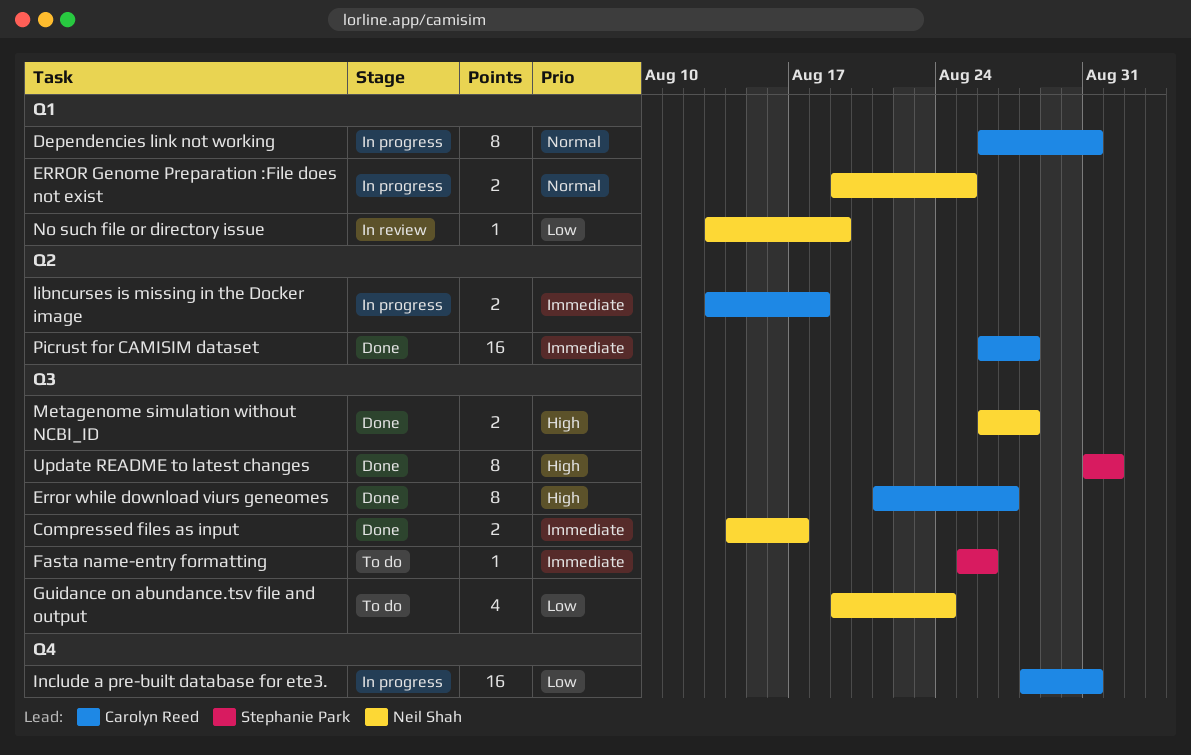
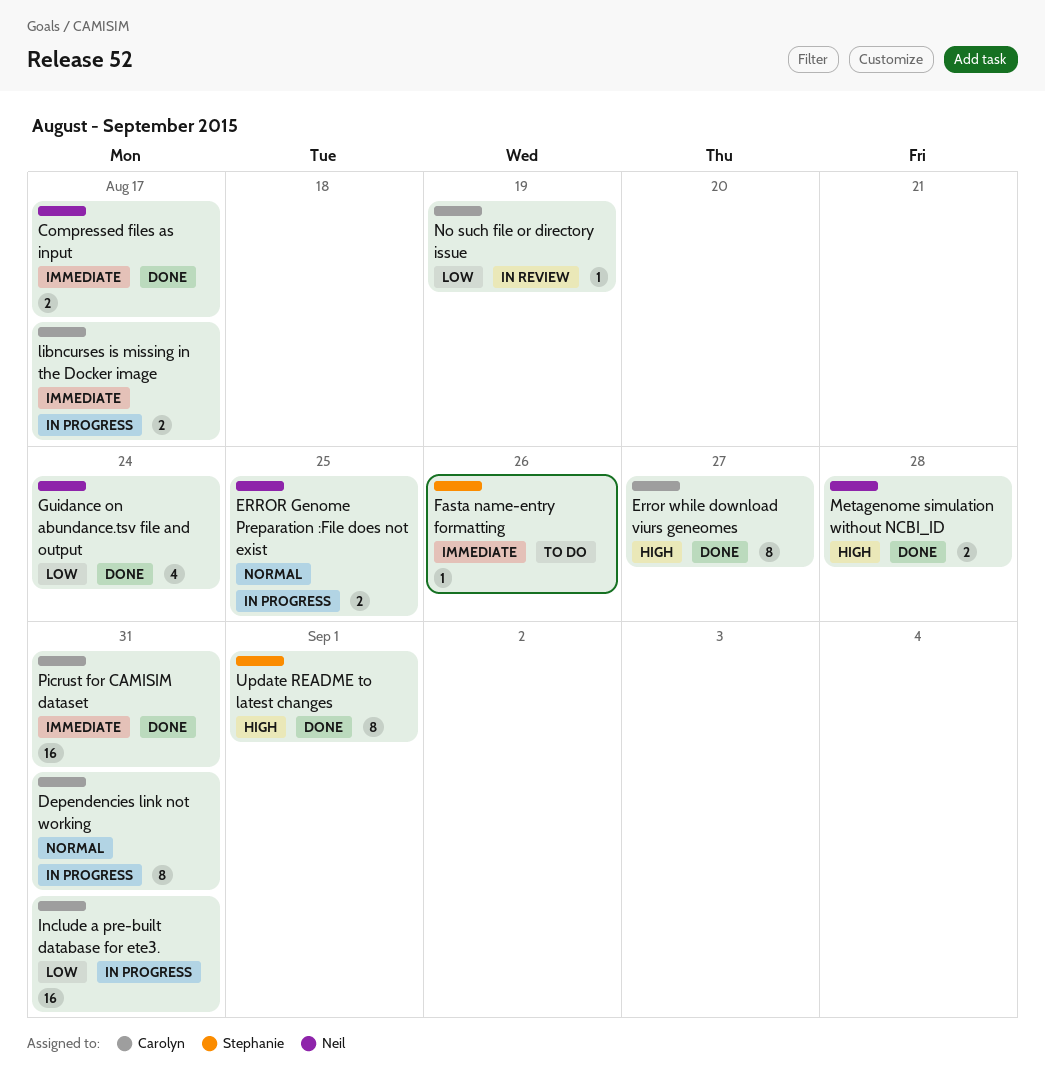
Guidance on abundance.tsv file and output, status: To do -> Done
libncurses is missing in the Docker image, due: Aug 18 -> Aug 17
No such file or directory issue, owner: Neil Shah -> Carolyn Reed
Picrust for CAMISIM dataset, due: Aug 28 -> Aug 31

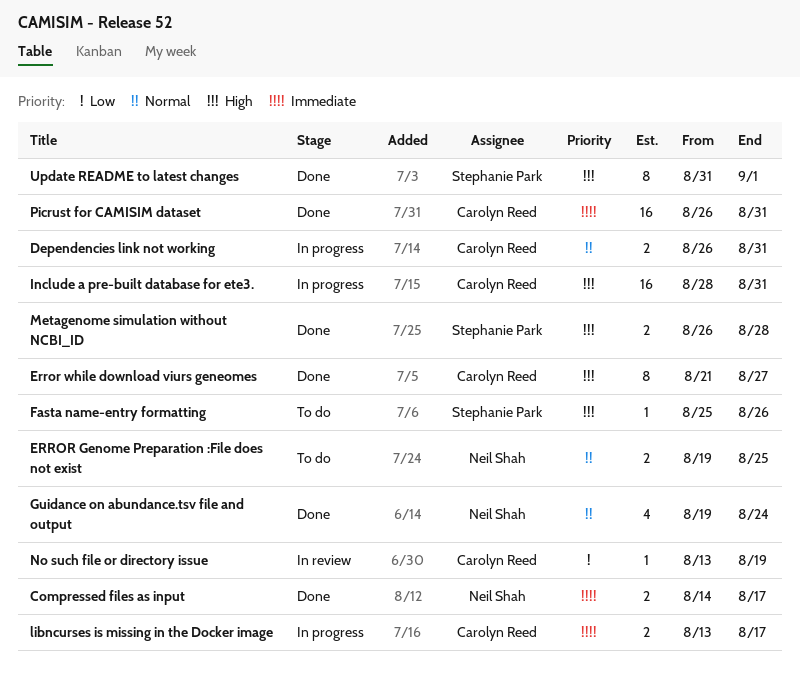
Dependencies link not working, estimate: 8 -> 2
ERROR Genome Preparation :File does not exist, status: In progress -> To do
Fasta name-entry formatting, priority: Immediate -> High
Guidance on abundance.tsv file and output, priority: Low -> Normal
Include a pre-built database for ete3., priority: Low -> High
Metagenome simulation without NCBI_ID, owner: Neil Shah -> Stephanie Park

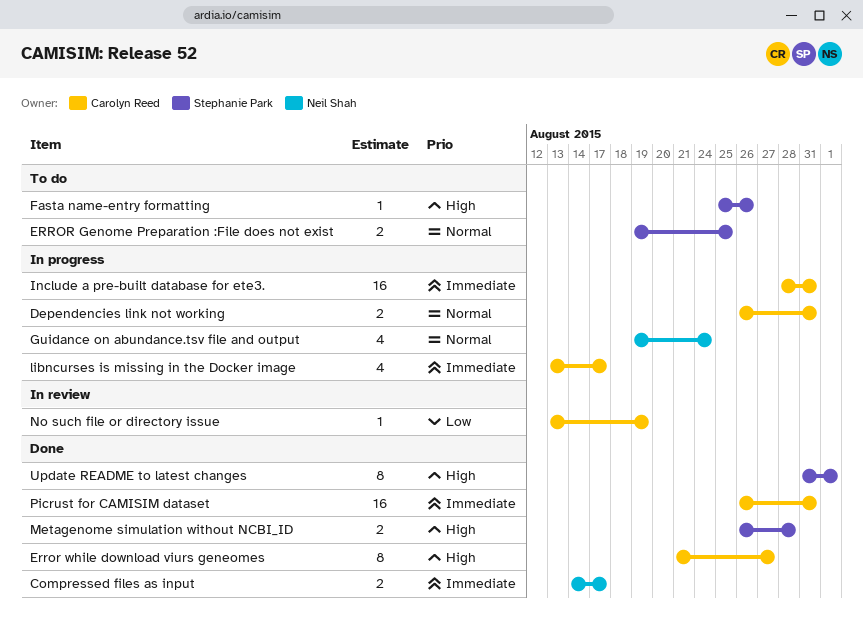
ERROR Genome Preparation :File does not exist, owner: Neil Shah -> Stephanie Park
Guidance on abundance.tsv file and output, status: Done -> In progress
Include a pre-built database for ete3., priority: High -> Immediate
libncurses is missing in the Docker image, estimate: 2 -> 4

